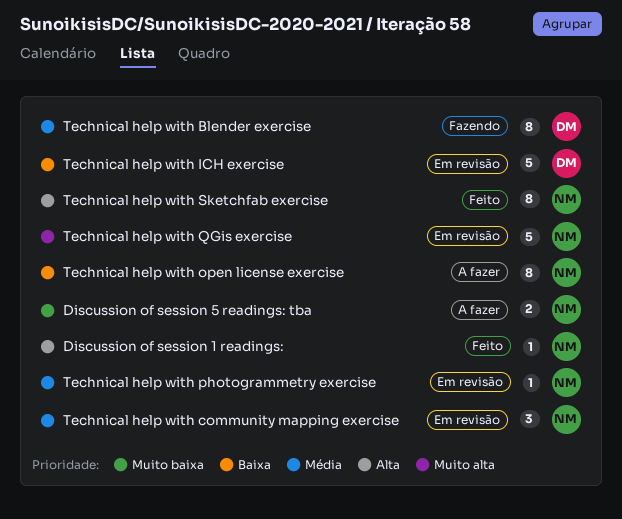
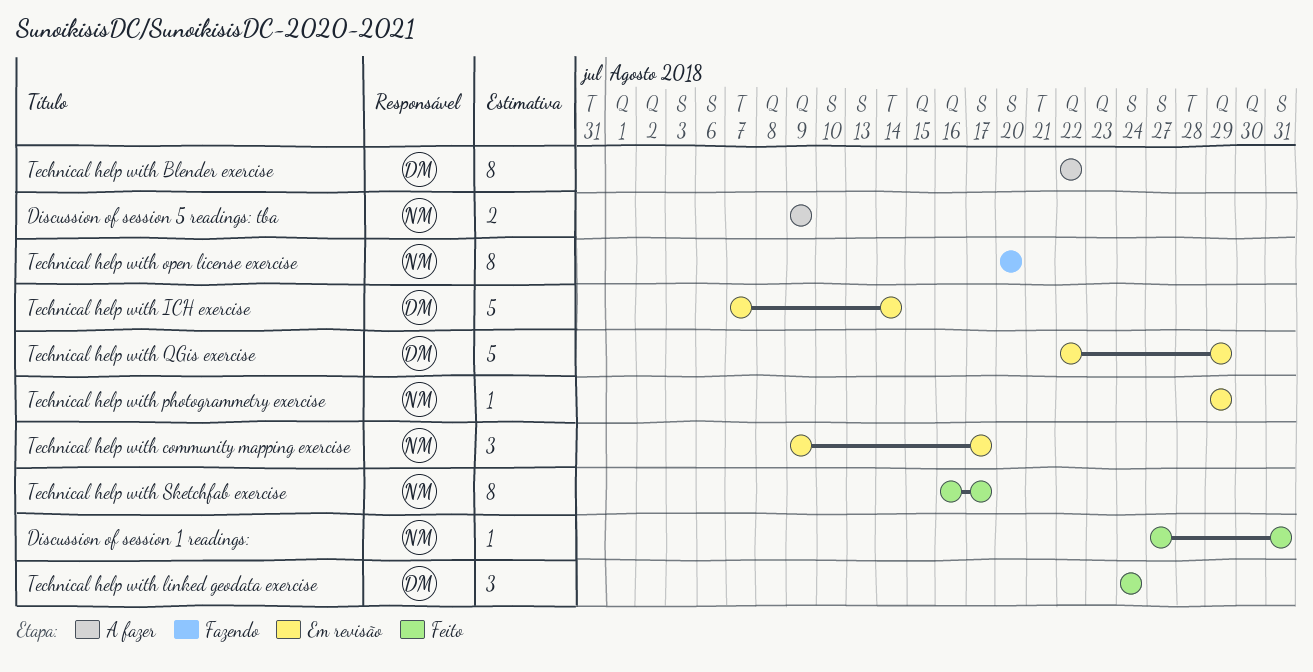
Technical help with Blender exercise, status: Fazendo -> A fazer
Technical help with linked geodata exercise: none -> present
Technical help with open license exercise, status: A fazer -> Fazendo
Technical help with QGis exercise, owner: NM -> DM

